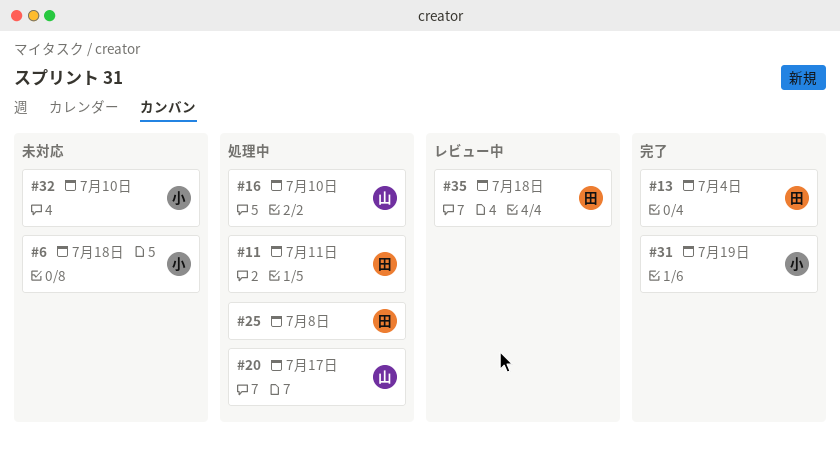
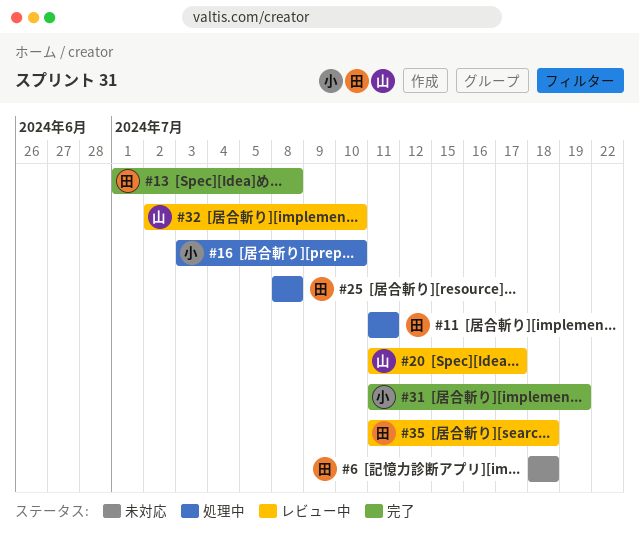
#6, owner: 小 -> 田
#13, due: Jul 4 -> Jul 8
#16, owner: 山 -> 小
#20, status: 処理中 -> レビュー中
#32, status: 未対応 -> レビュー中
#32, owner: 小 -> 山

